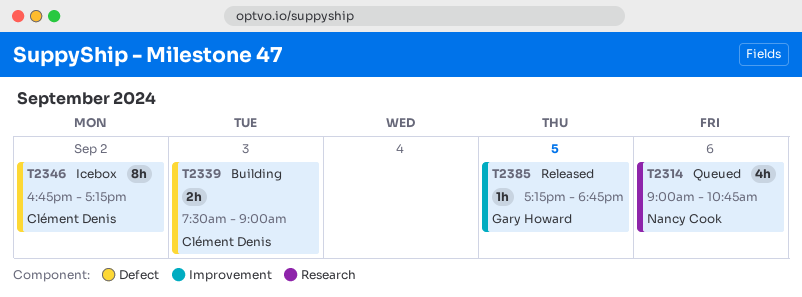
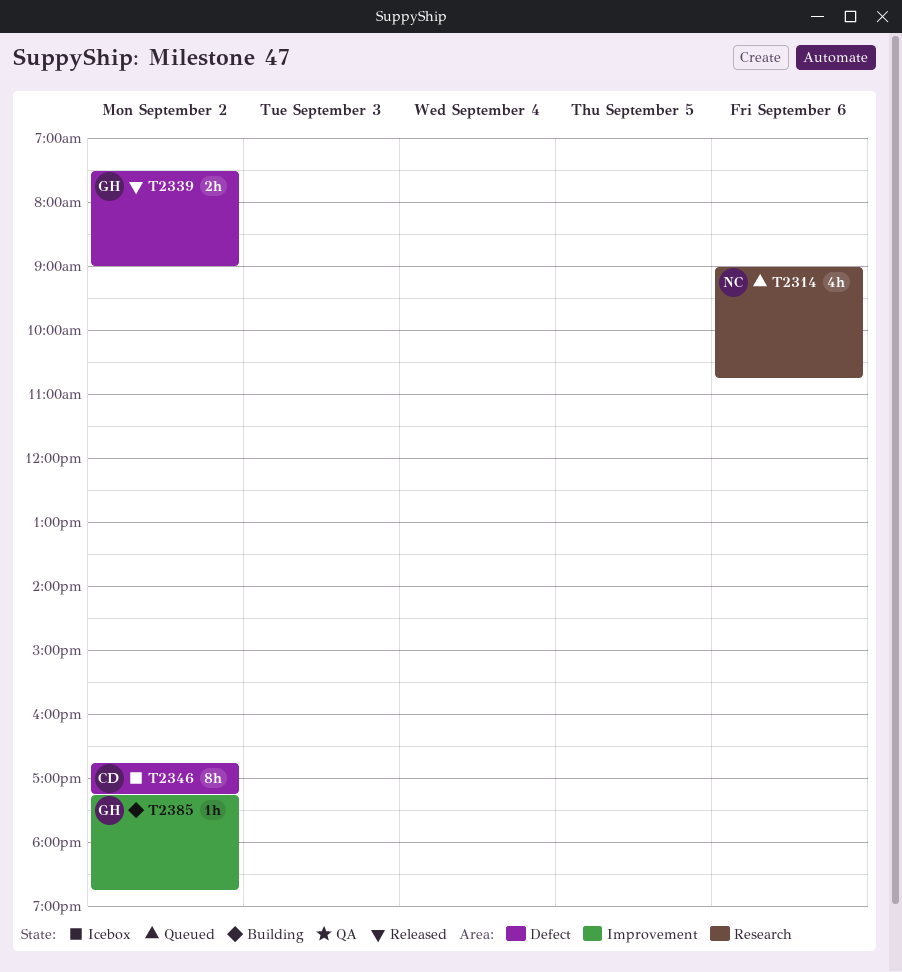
T2339, status: Building -> Released
T2339, owner: Clément Denis -> Gary Howard
T2339, day: Sep 3 -> Sep 2
T2385, status: Released -> Building
T2385, day: Sep 5 -> Sep 2

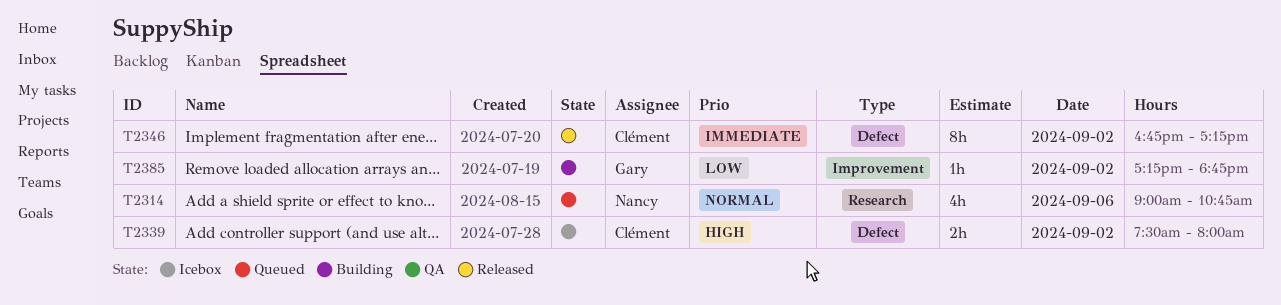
T2339, status: Released -> Icebox
T2339, owner: Gary -> Clément
T2339, ends: 09:00 -> 08:00
T2346, status: Icebox -> Released

